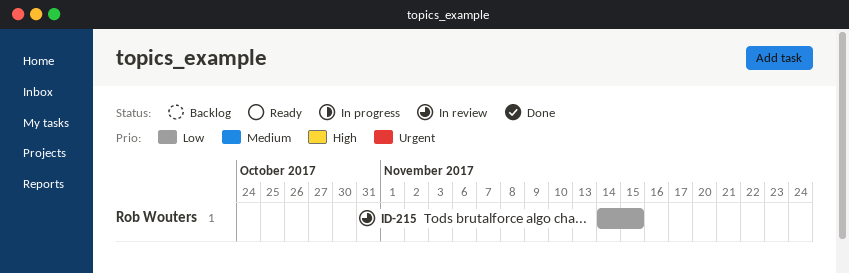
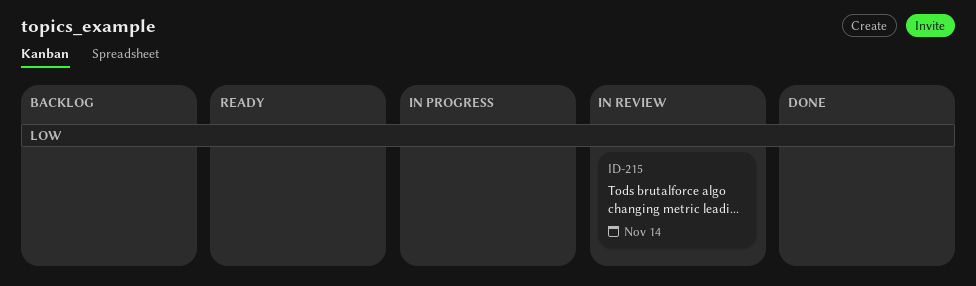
ID-215, due: Nov 15 -> Nov 14

